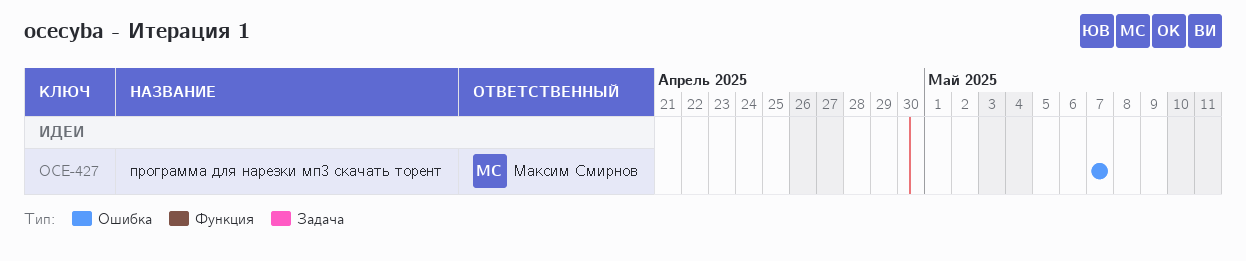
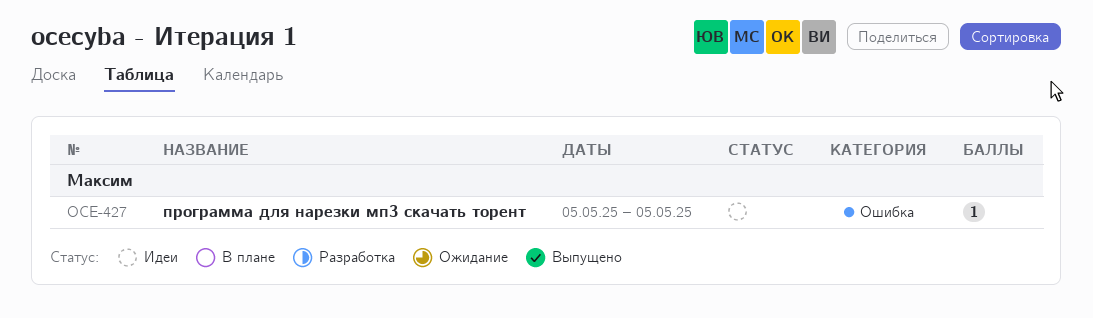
OCE-427, start: May 7 -> May 5
OCE-427, due: May 7 -> May 5

